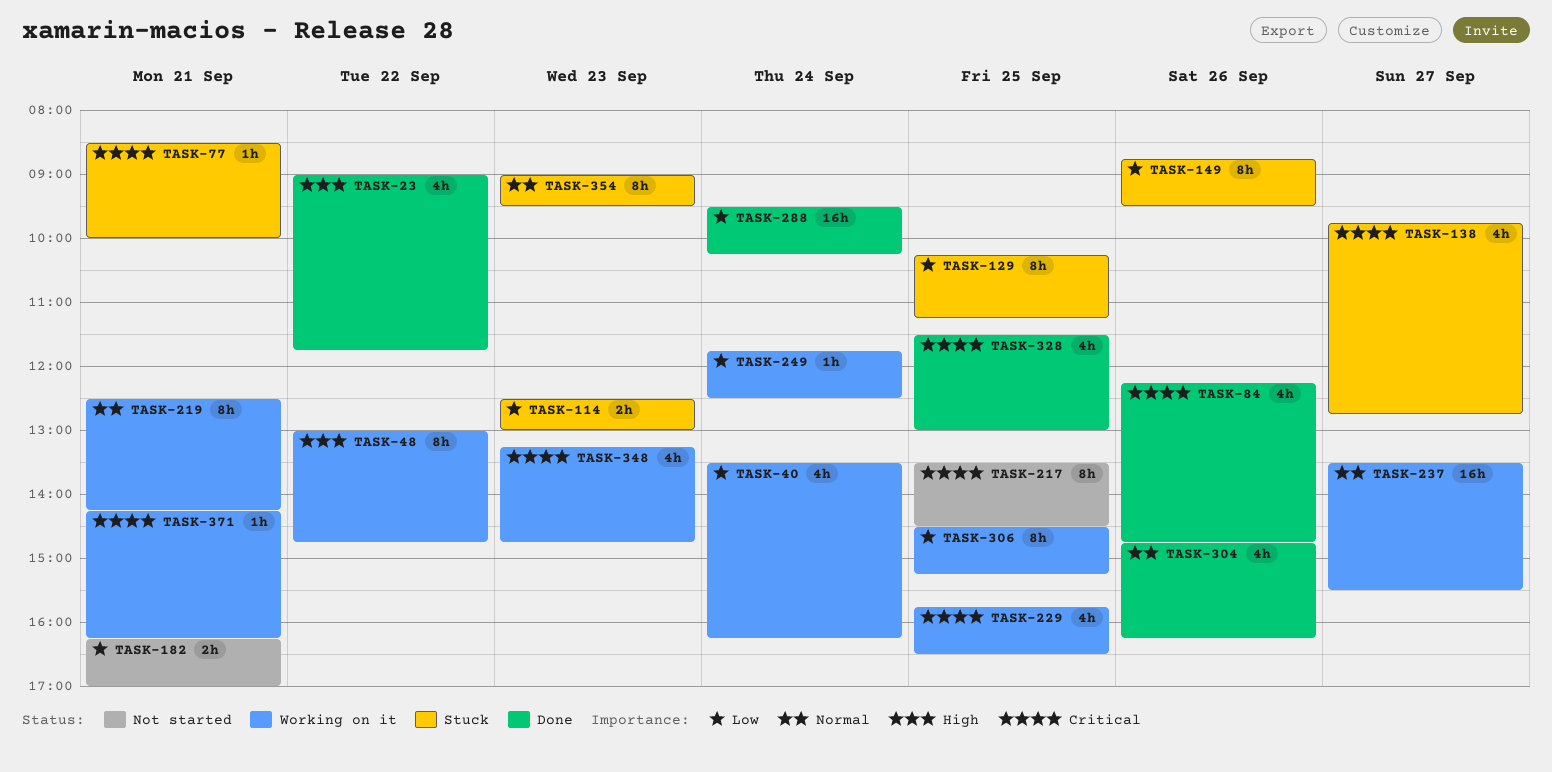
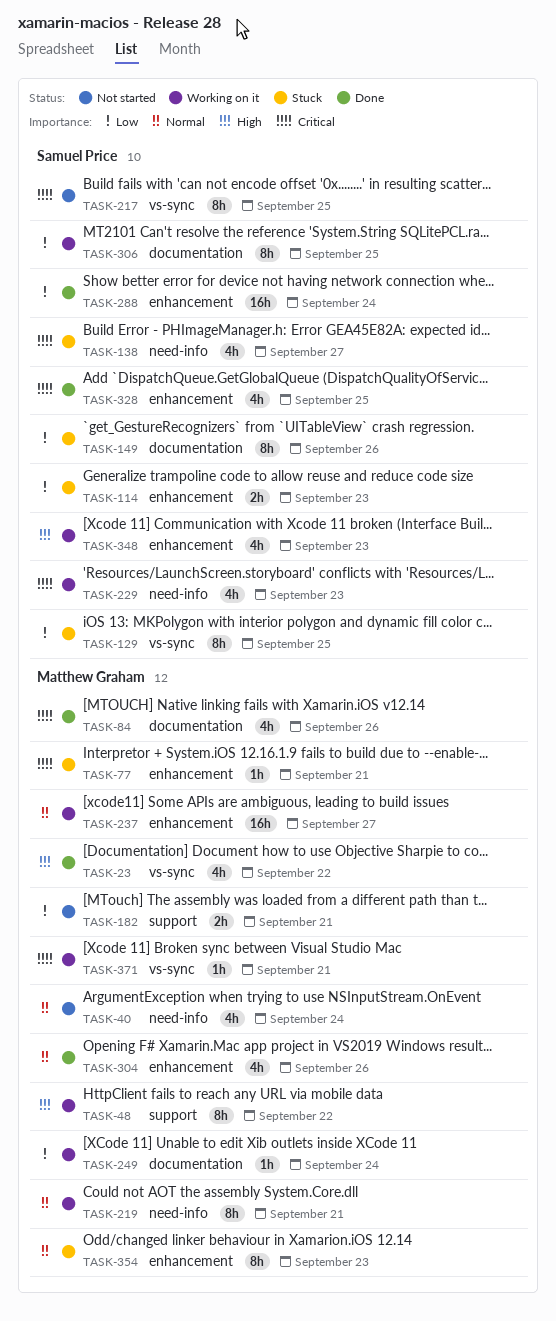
TASK-40, status: Working on it -> Not started
TASK-40, priority: Low -> Normal
TASK-229, day: Sep 25 -> Sep 23
TASK-348, priority: Critical -> High

